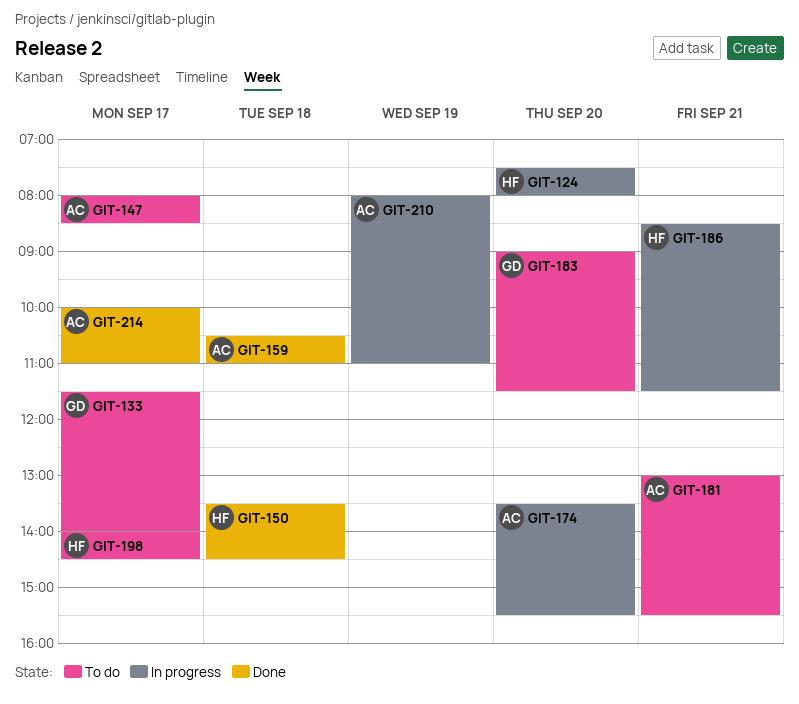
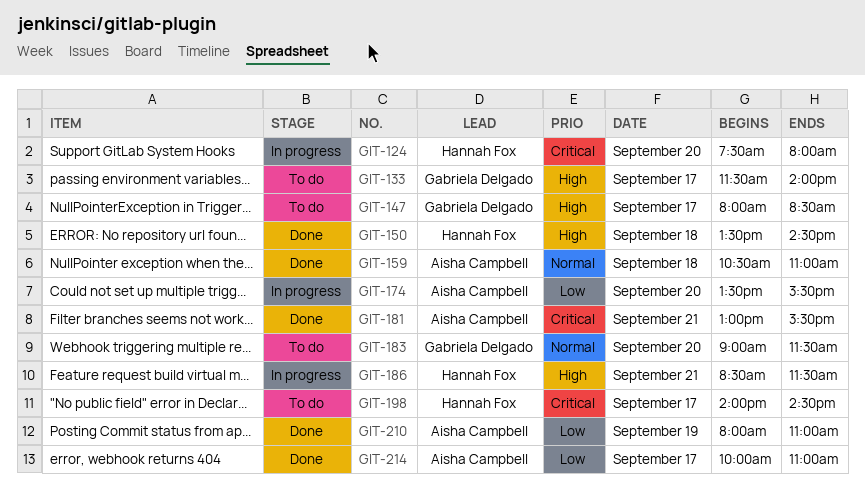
GIT-147, owner: Aisha Campbell -> Gabriela Delgado
GIT-181, status: To do -> Done
GIT-210, status: In progress -> Done

